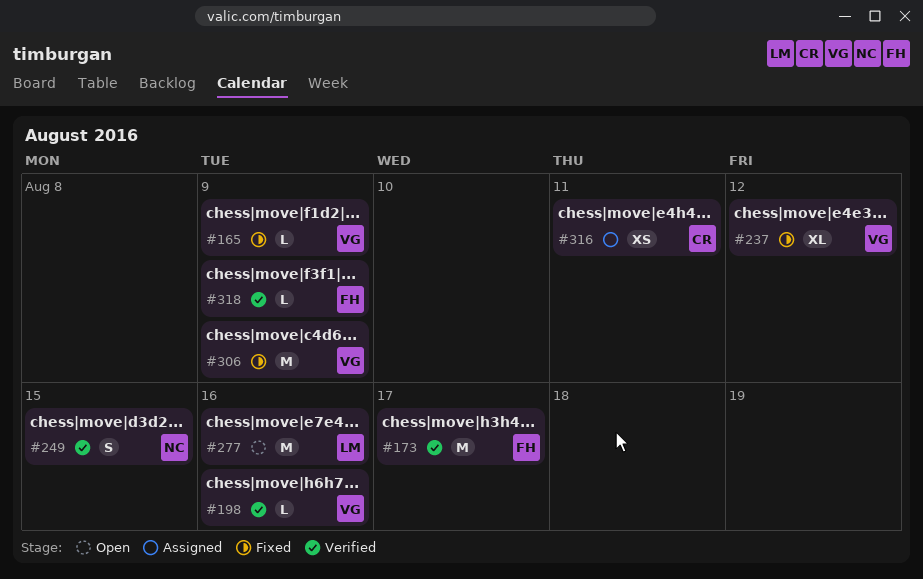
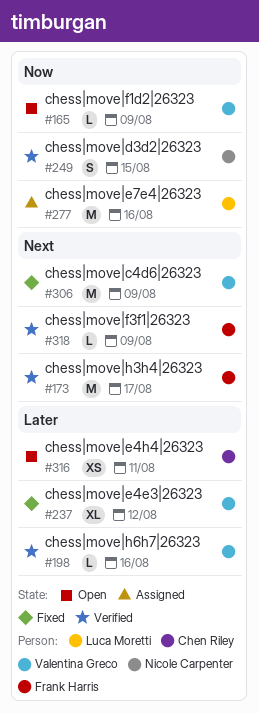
#165, status: Fixed -> Open
#277, status: Open -> Assigned
#316, status: Assigned -> Open

